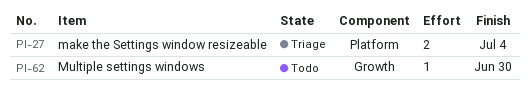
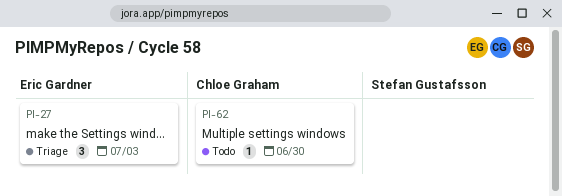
PI-27, estimate: 2 -> 3
PI-27, due: Jul 4 -> Jul 3

